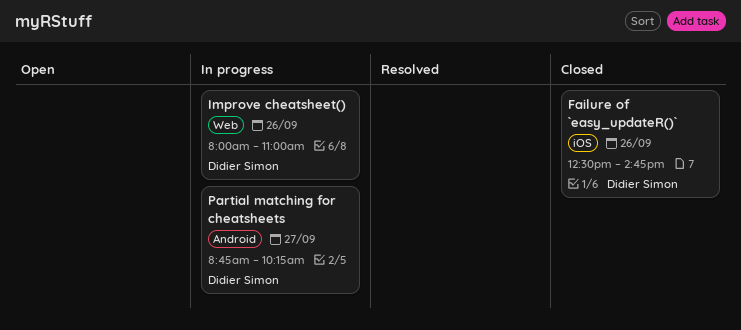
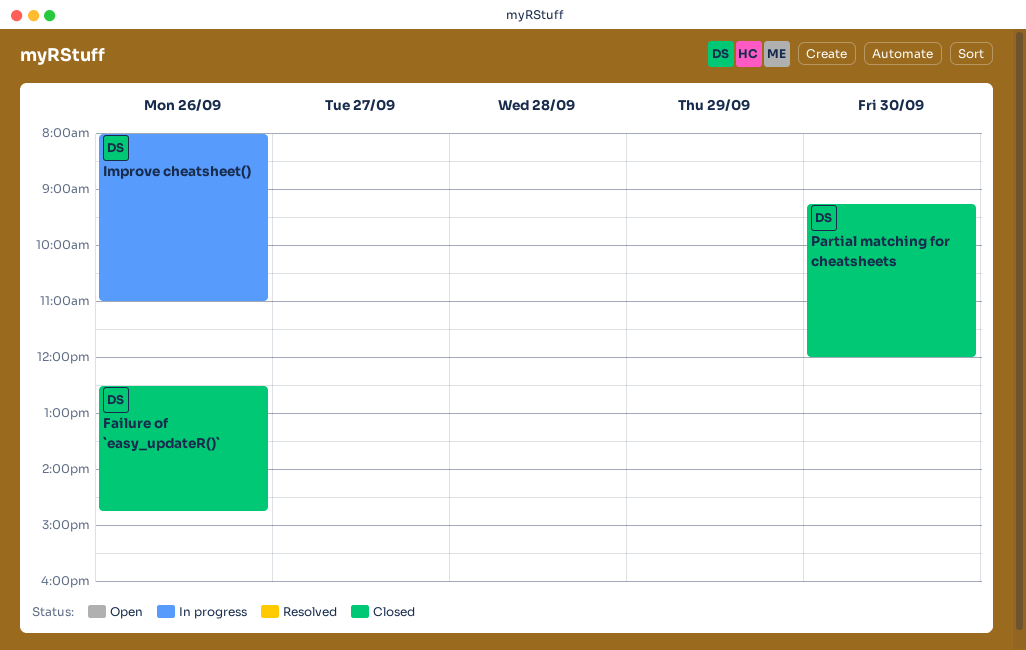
Partial matching for cheatsheets, status: In progress -> Closed
Partial matching for cheatsheets, day: Sep 27 -> Sep 30
Partial matching for cheatsheets, begins: 08:45 -> 09:15
Partial matching for cheatsheets, ends: 10:15 -> 12:00

